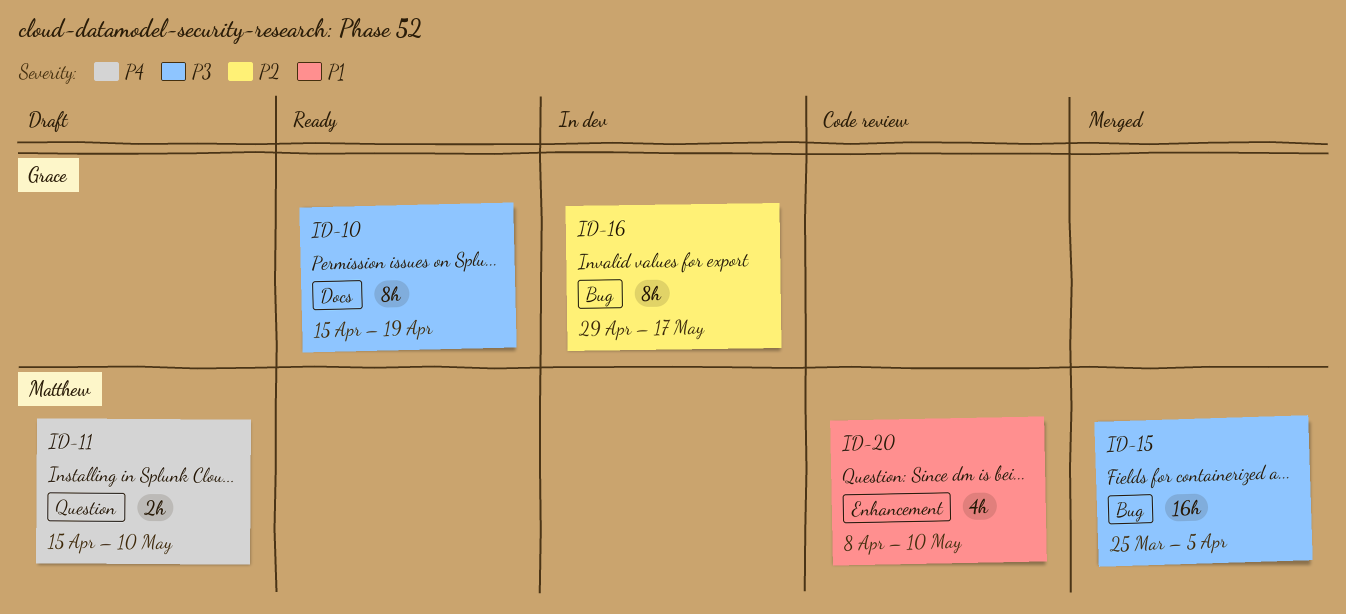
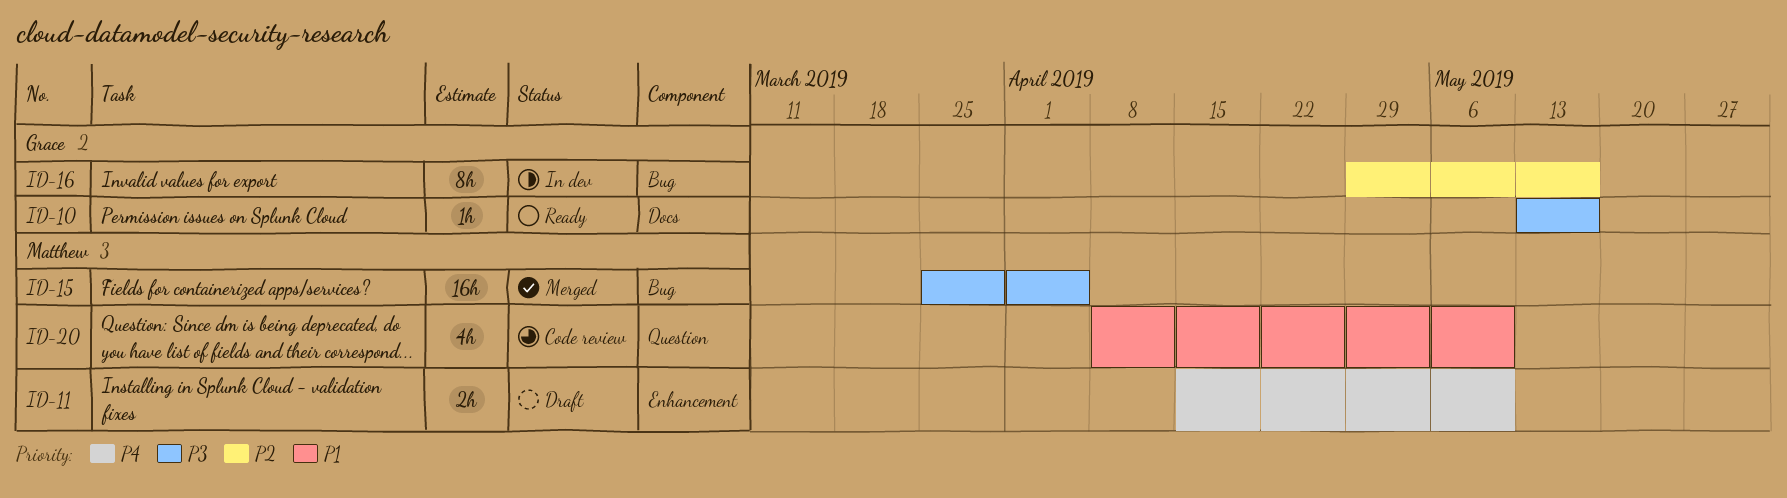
ID-10, estimate: 8h -> 1h
ID-10, start: Apr 15 -> May 13
ID-10, due: Apr 19 -> May 17
ID-11, label: Question -> Enhancement
ID-20, label: Enhancement -> Question

